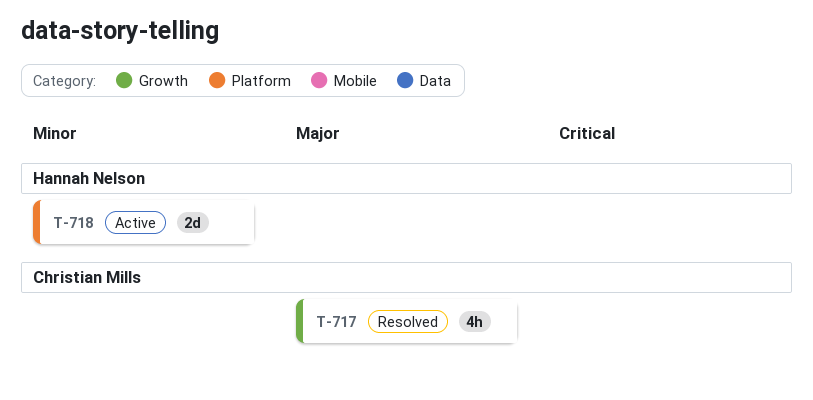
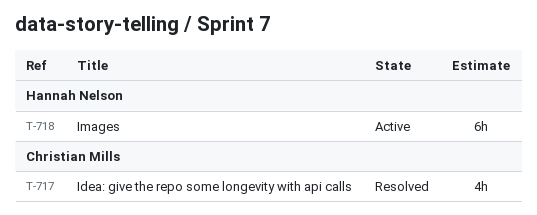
T-718, estimate: 2d -> 6h

